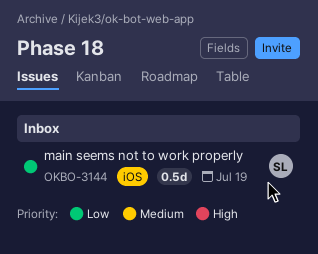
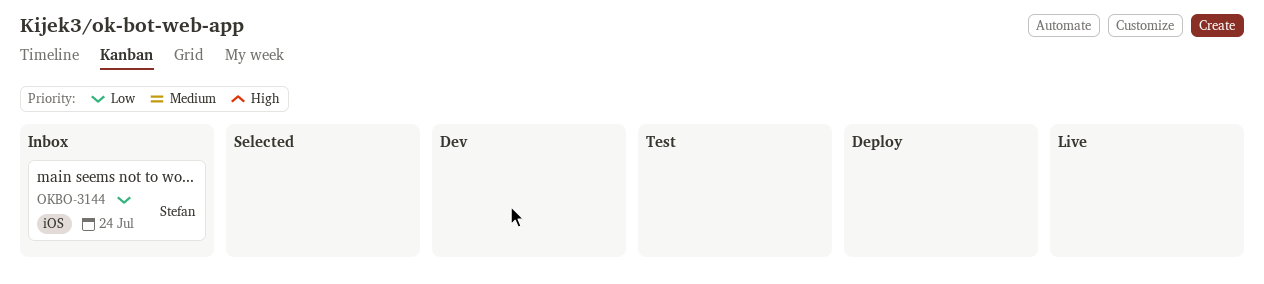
OKBO-3144, due: Jul 19 -> Jul 24

